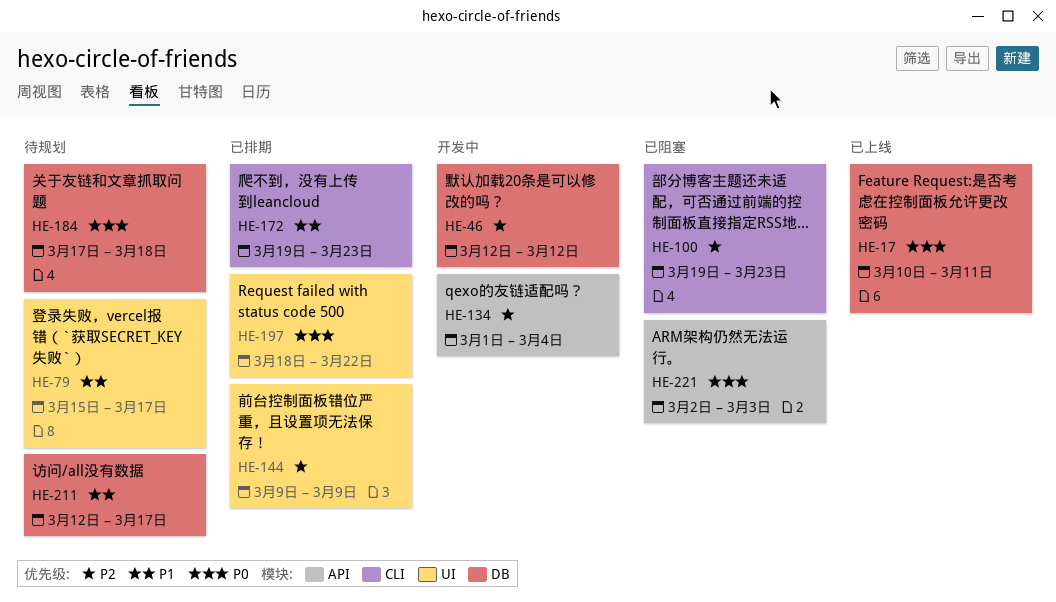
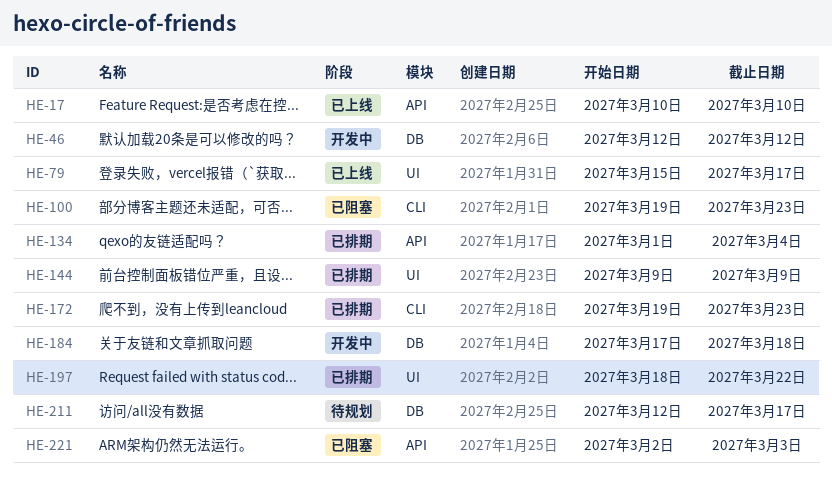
HE-17, label: DB -> API
HE-17, due: Mar 11 -> Mar 10
HE-79, status: 待规划 -> 已上线
HE-134, status: 开发中 -> 已排期
HE-184, status: 待规划 -> 开发中

